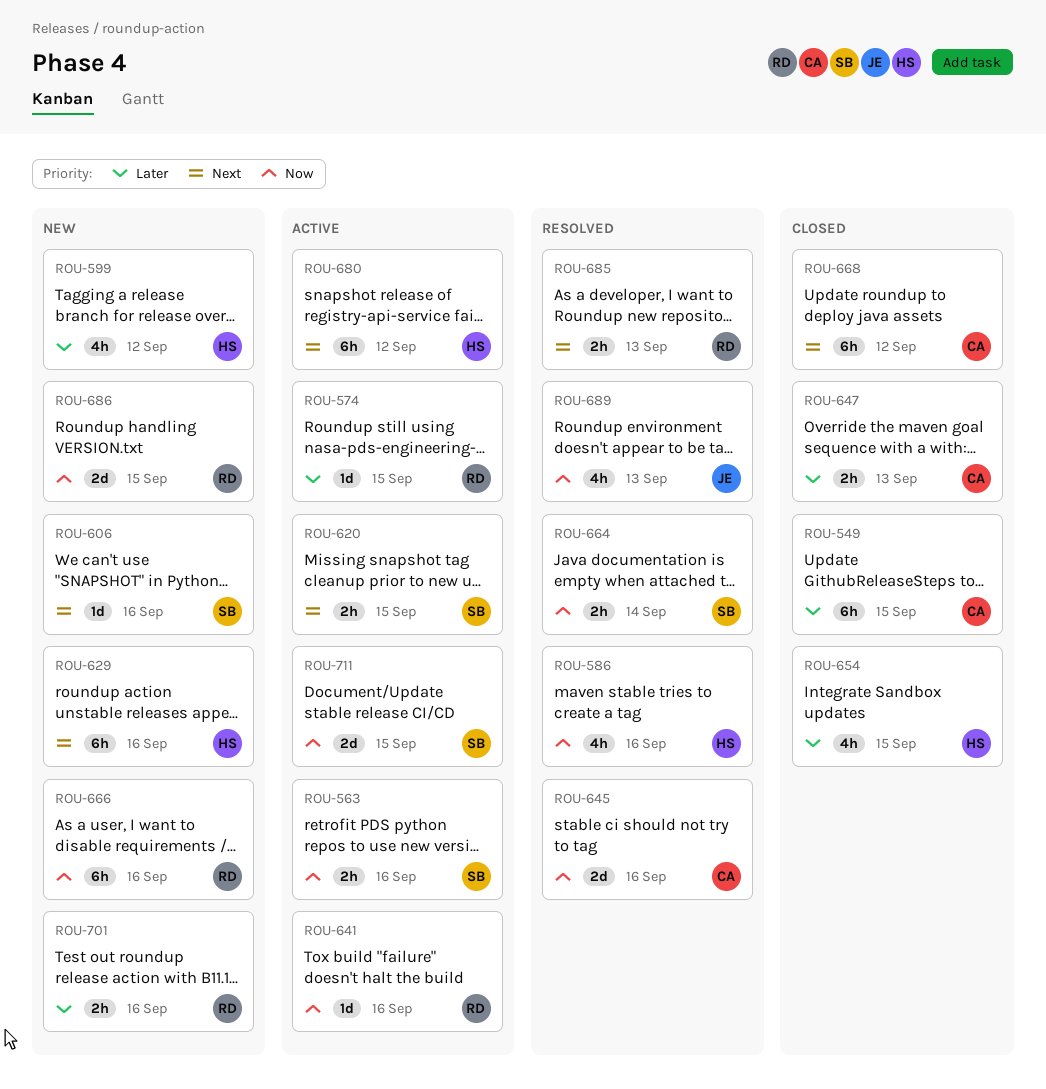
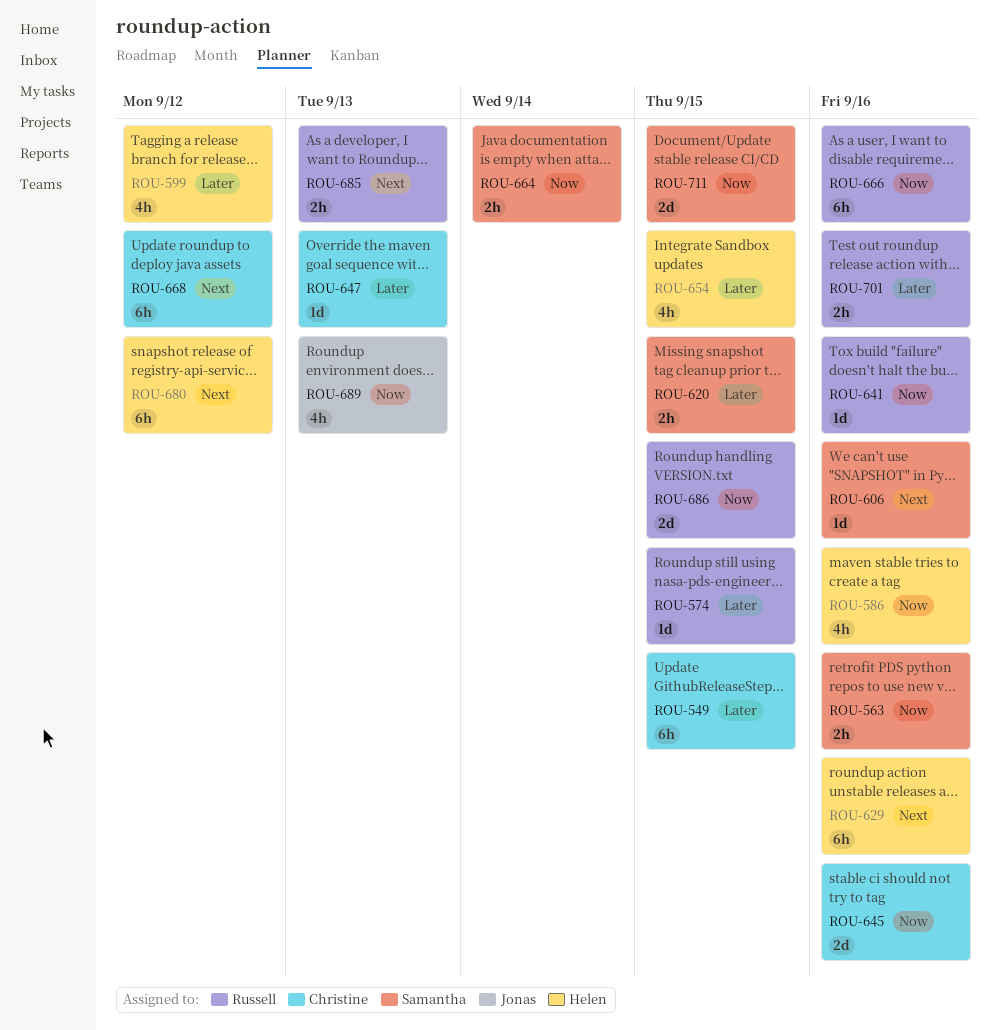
ROU-620, priority: Next -> Later
ROU-647, estimate: 2h -> 1d

